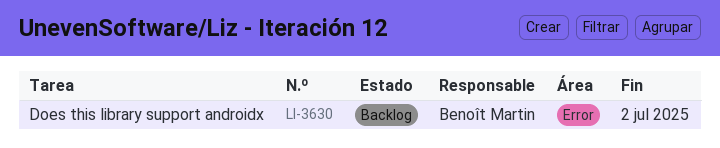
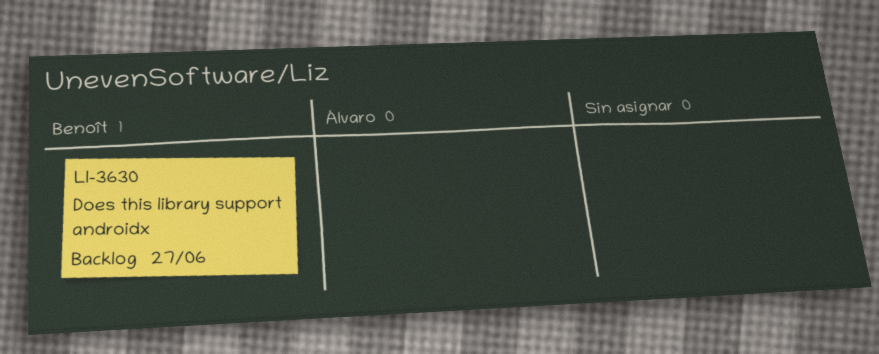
LI-3630, due: Jul 2 -> Jun 27

